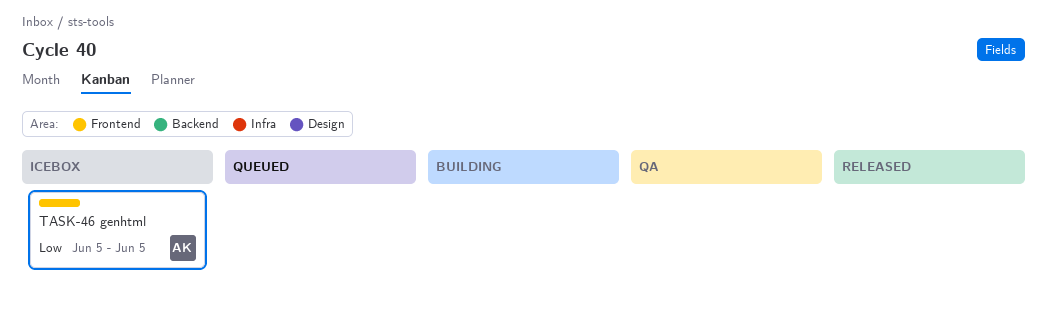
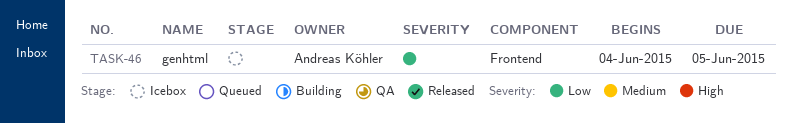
TASK-46, start: Jun 5 -> Jun 4

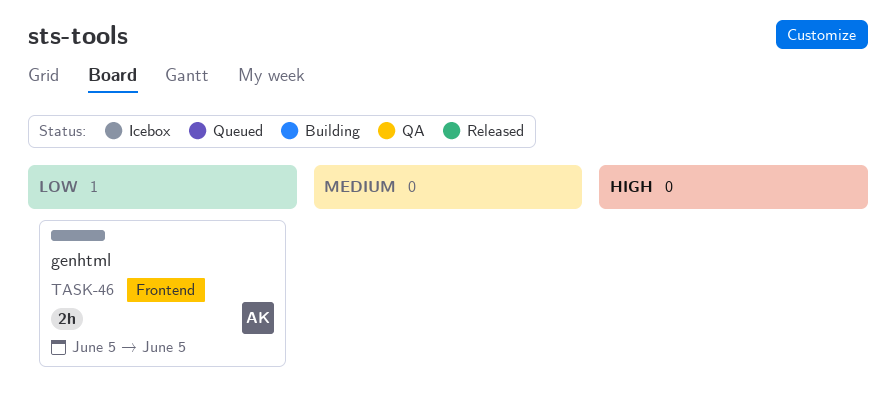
TASK-46, start: Jun 4 -> Jun 5

